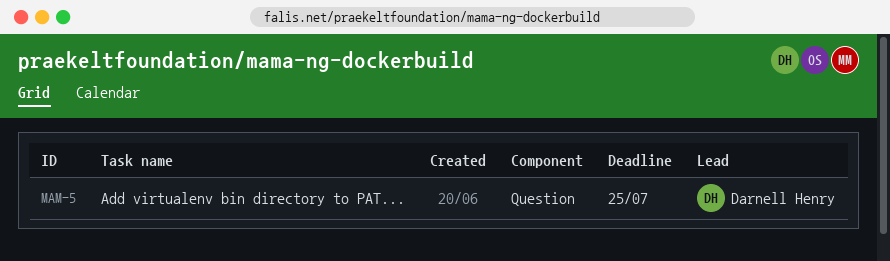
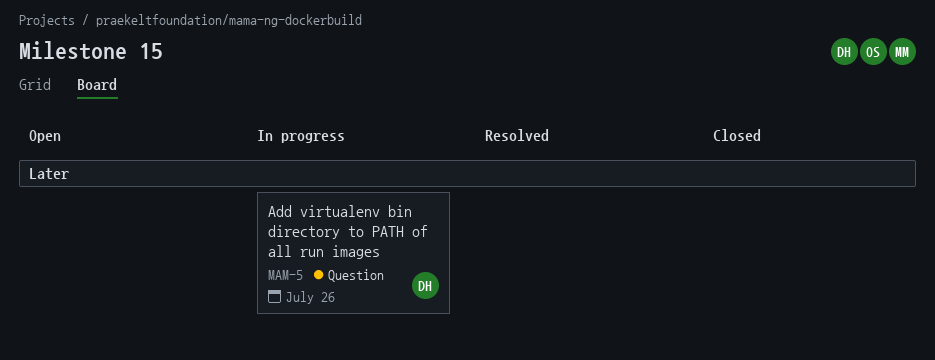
MAM-5, due: Jul 25 -> Jul 26

